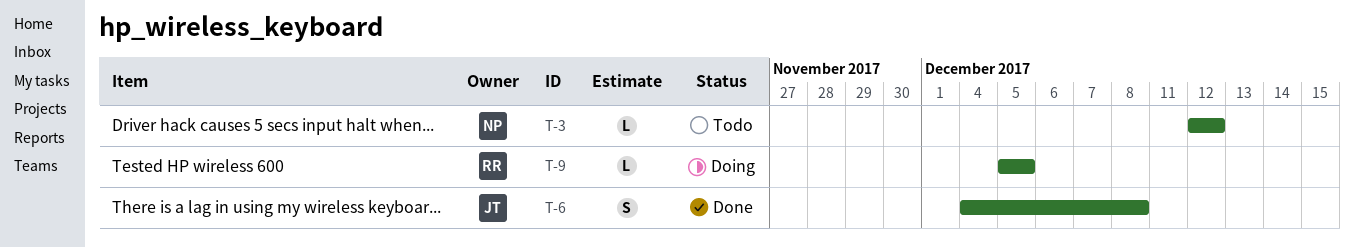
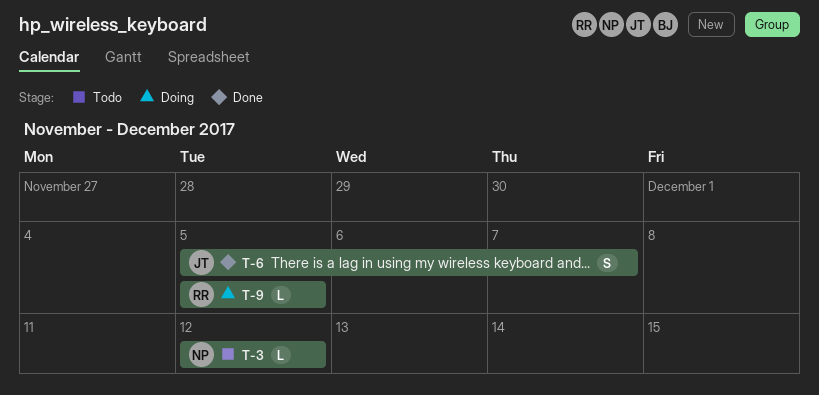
T-6, start: Dec 4 -> Dec 5
T-6, due: Dec 8 -> Dec 7

